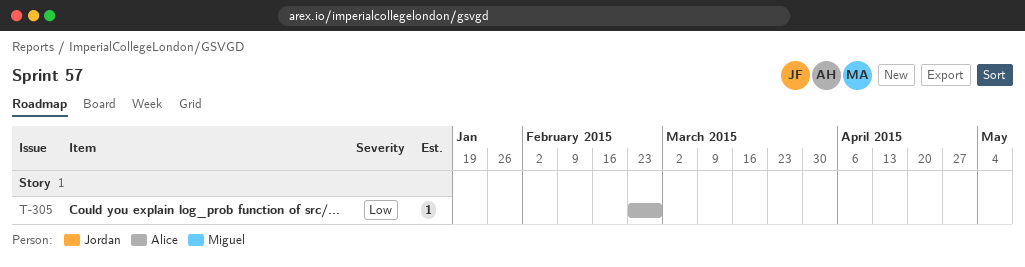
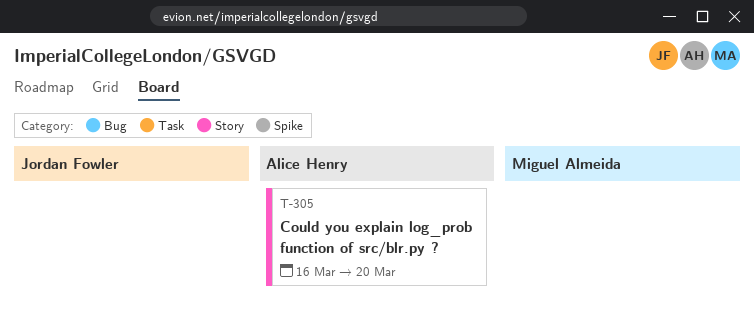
T-305, start: Feb 23 -> Mar 16
T-305, due: Feb 27 -> Mar 20

